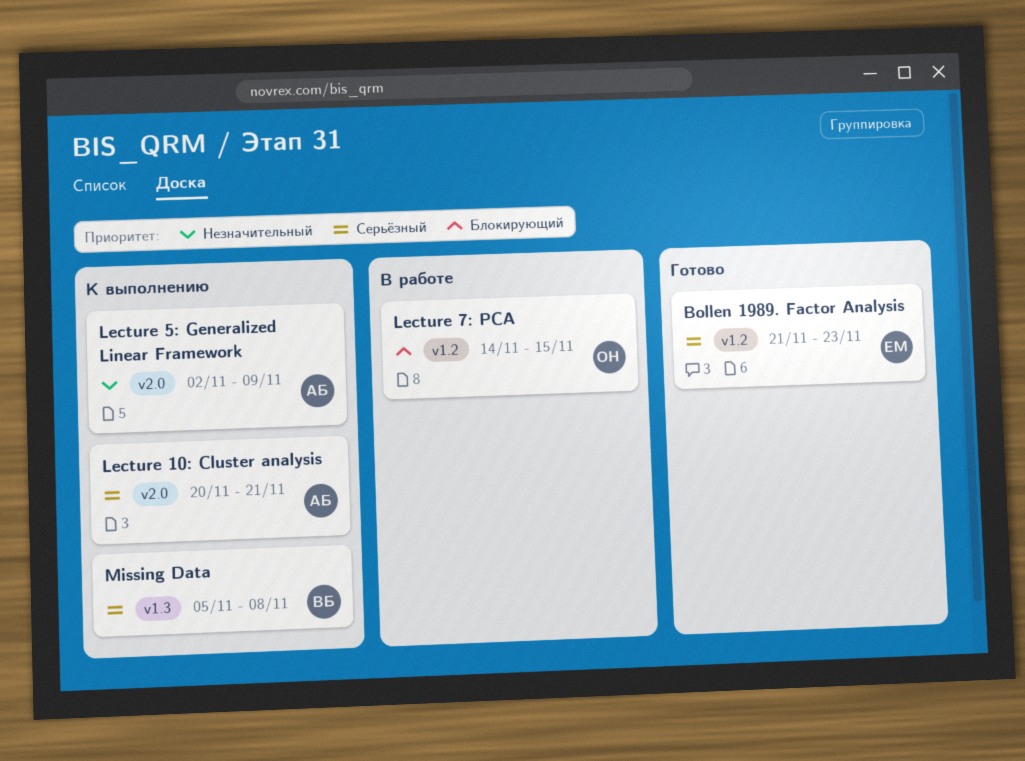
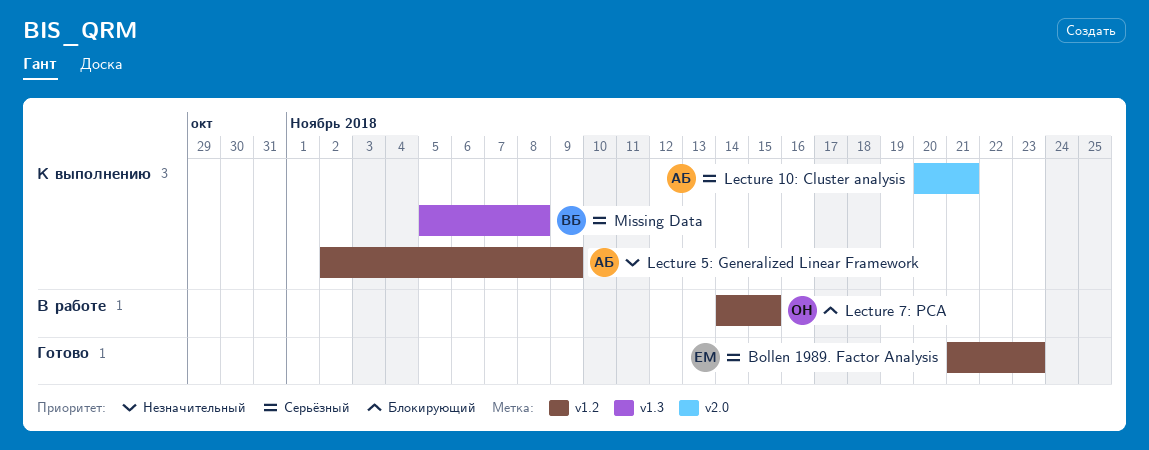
Lecture 5: Generalized Linear Framework, label: v2.0 -> v1.2

